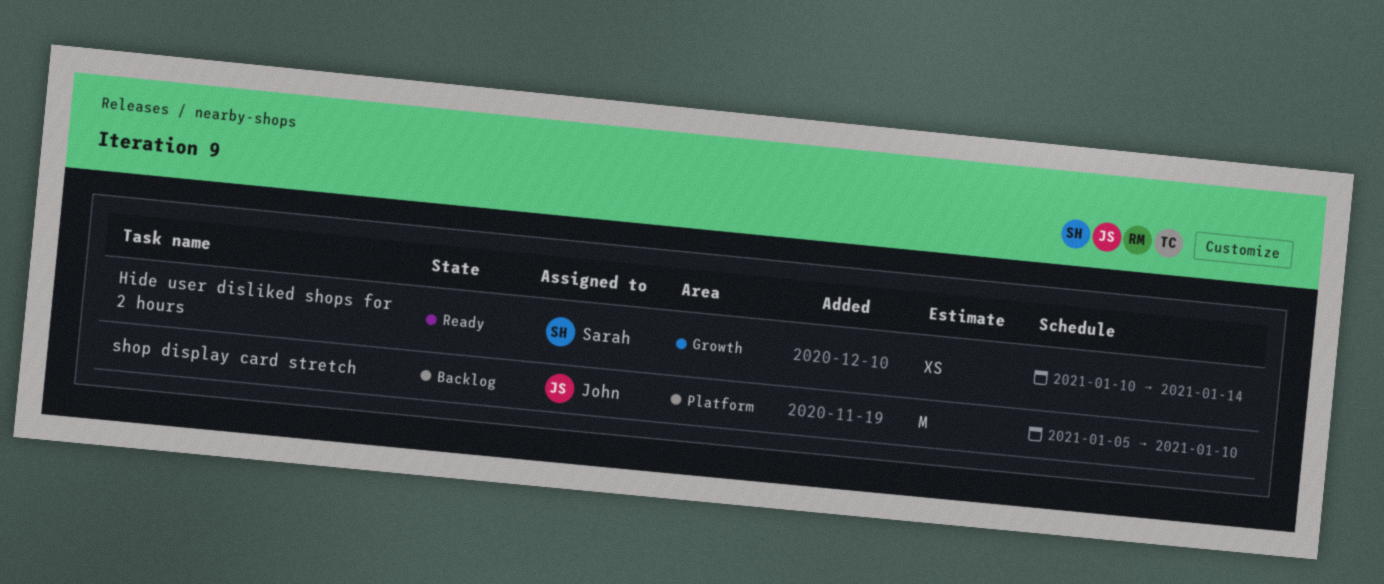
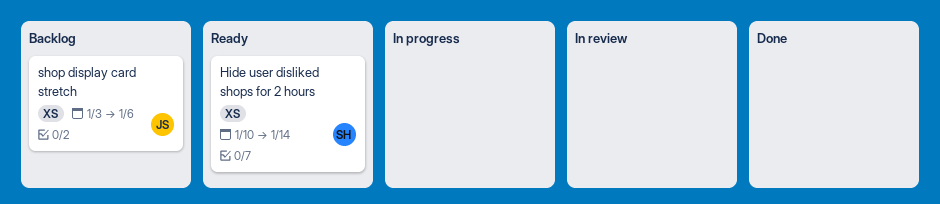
shop display card stretch, estimate: M -> XS
shop display card stretch, start: Jan 5 -> Jan 3
shop display card stretch, due: Jan 10 -> Jan 6

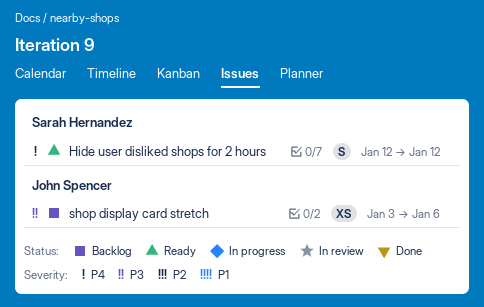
Hide user disliked shops for 2 hours, estimate: XS -> S
Hide user disliked shops for 2 hours, start: Jan 10 -> Jan 12
Hide user disliked shops for 2 hours, due: Jan 14 -> Jan 12

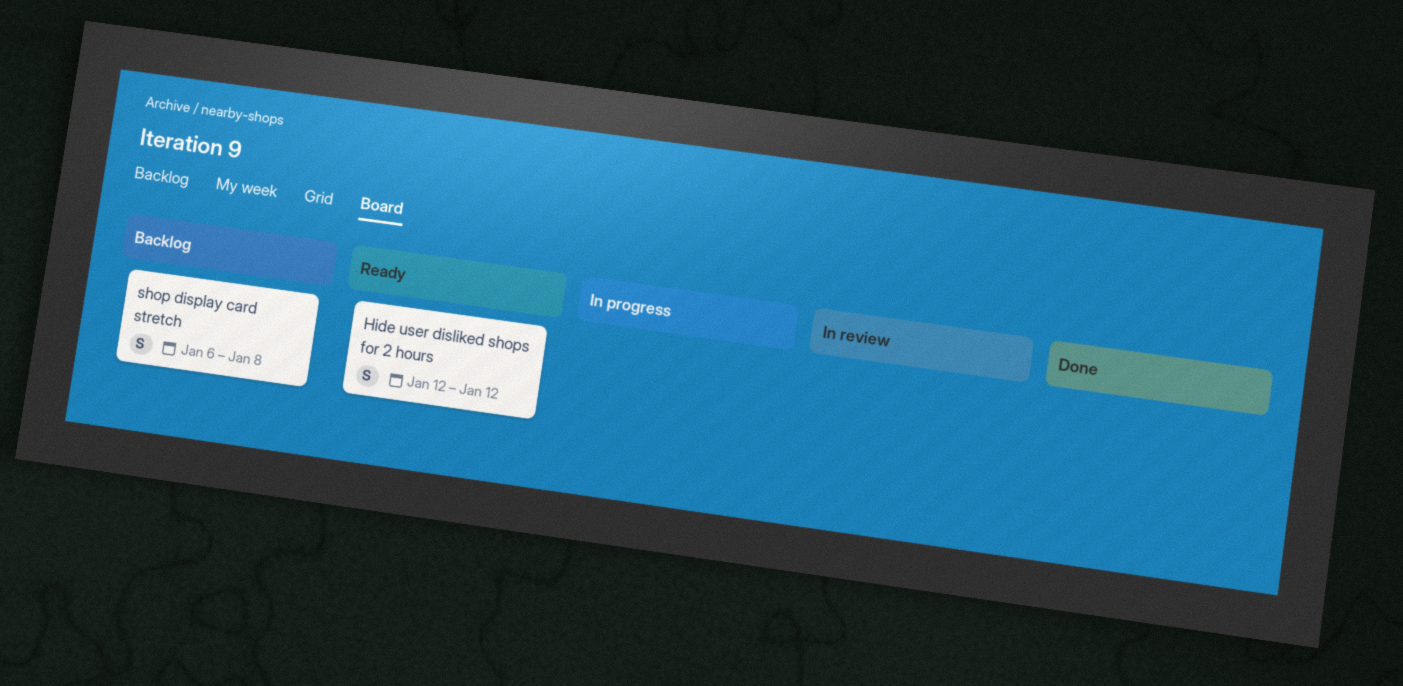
shop display card stretch, estimate: XS -> S
shop display card stretch, start: Jan 3 -> Jan 6
shop display card stretch, due: Jan 6 -> Jan 8

